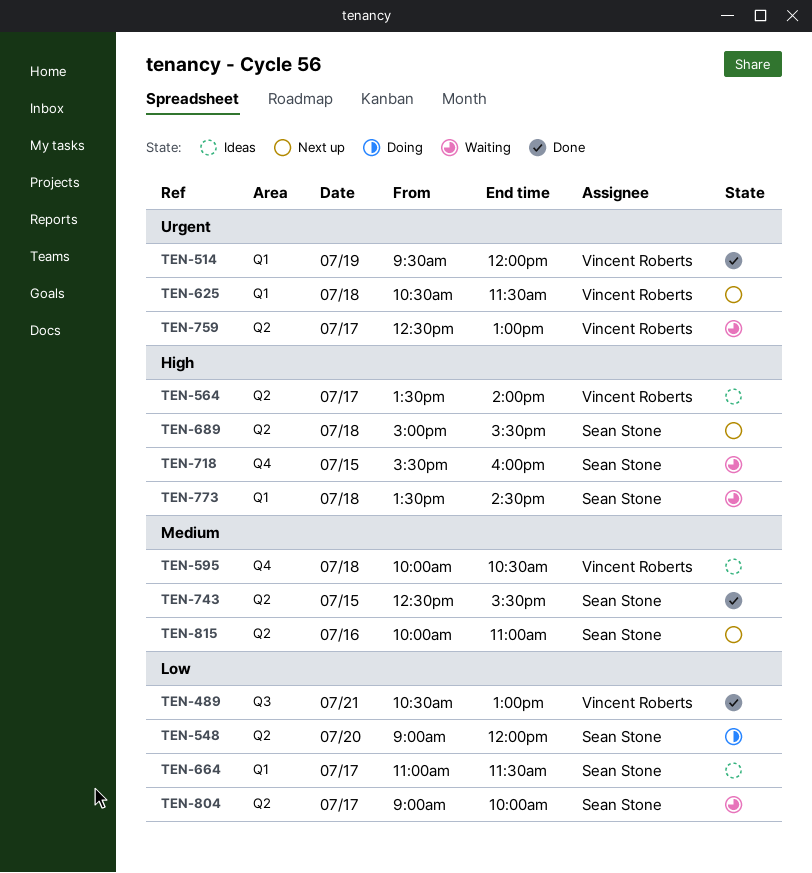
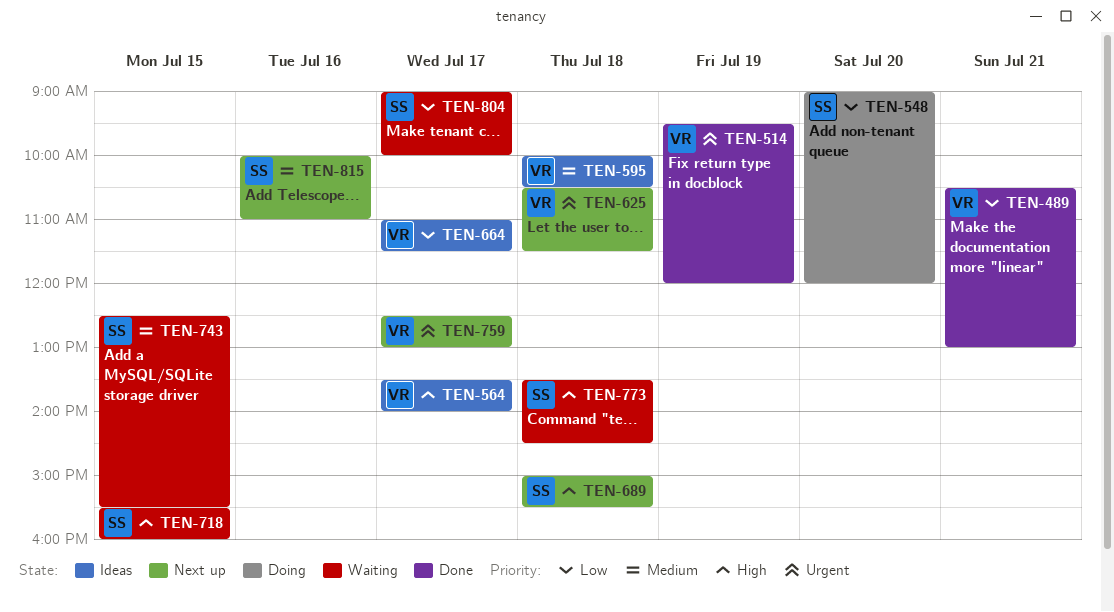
TEN-664, owner: Sean Stone -> Vincent Roberts
TEN-743, status: Done -> Waiting
TEN-759, status: Waiting -> Next up

